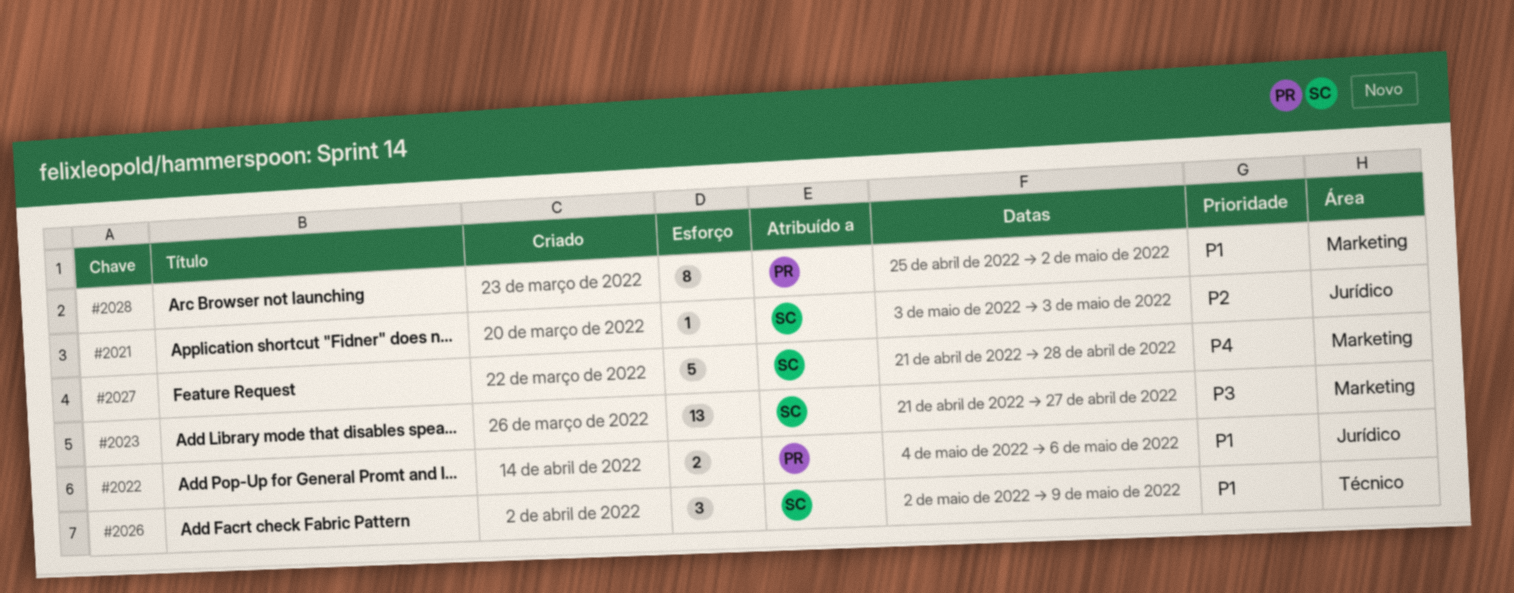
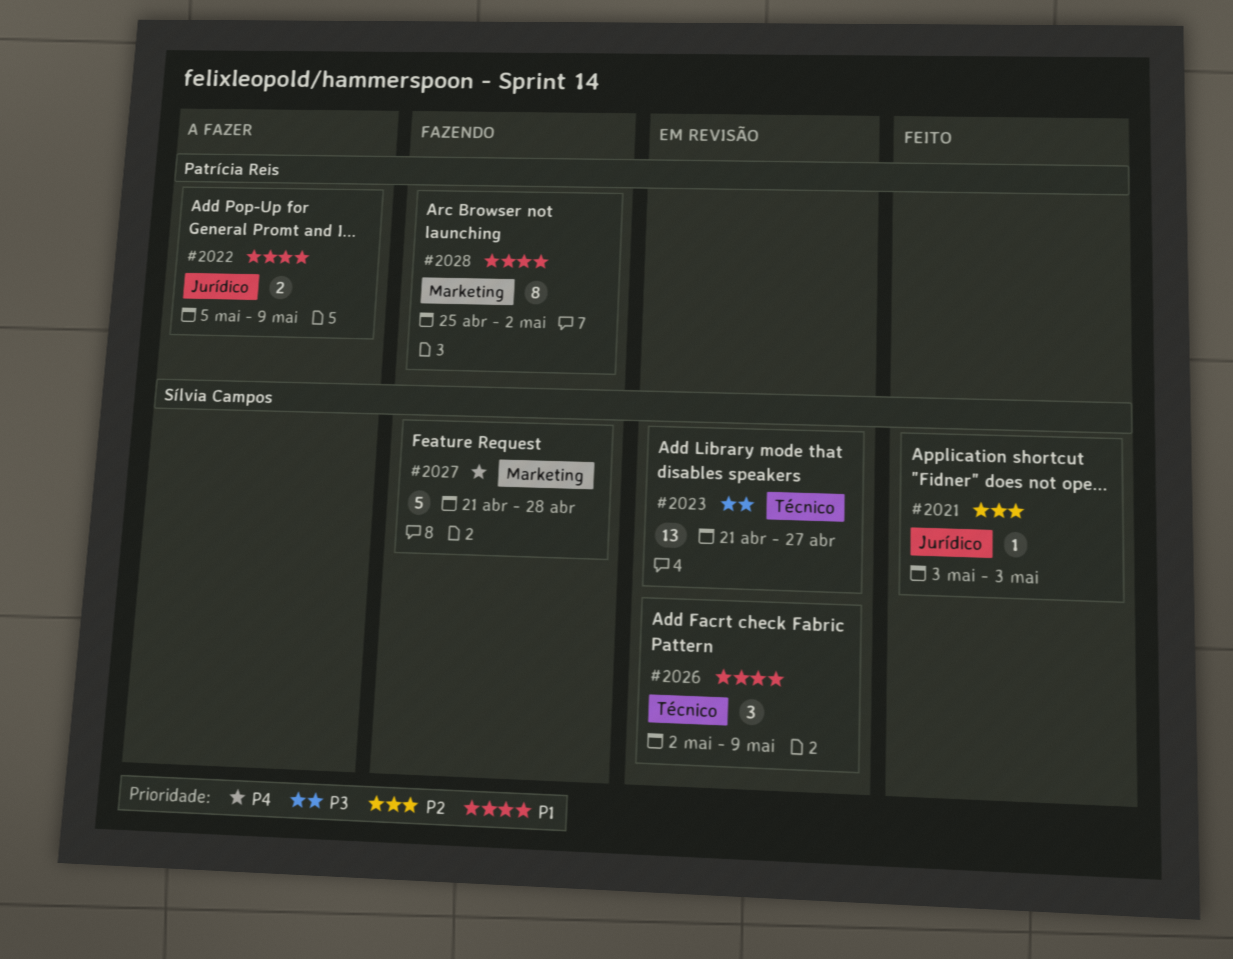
#2022, start: May 4 -> May 5
#2022, due: May 6 -> May 9
#2023, label: Marketing -> Técnico

